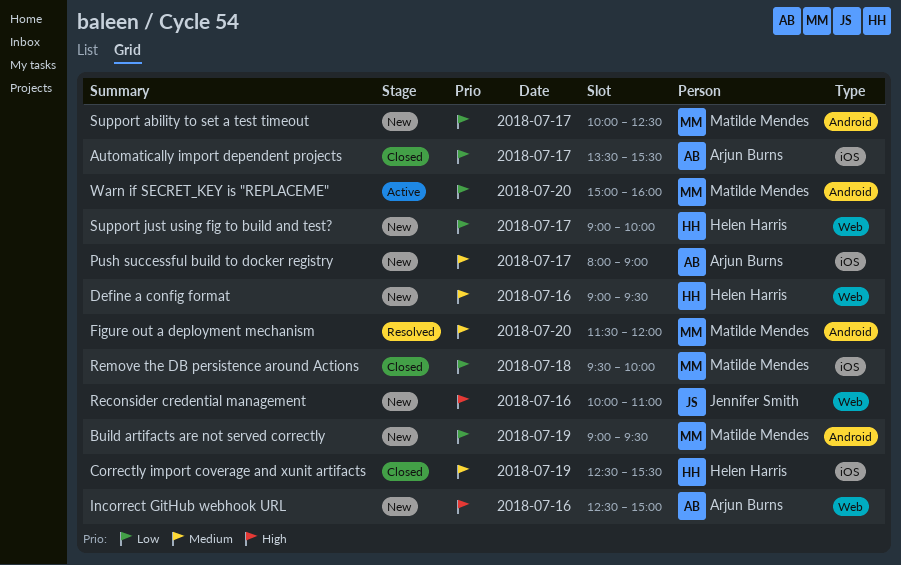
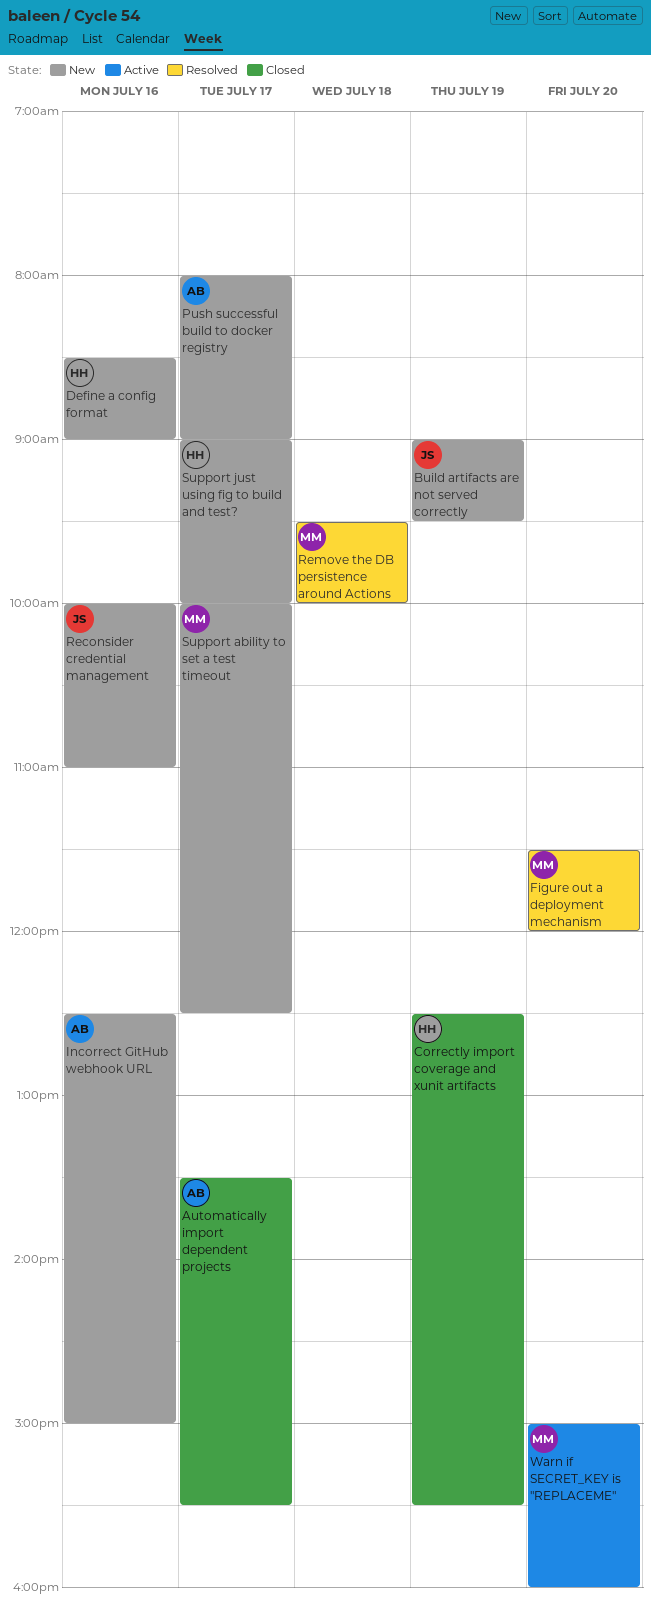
Build artifacts are not served correctly, owner: Matilde Mendes -> Jennifer Smith
Define a config format, begins: 09:00 -> 08:30
Define a config format, ends: 09:30 -> 09:00
Remove the DB persistence around Actions, status: Closed -> Resolved

